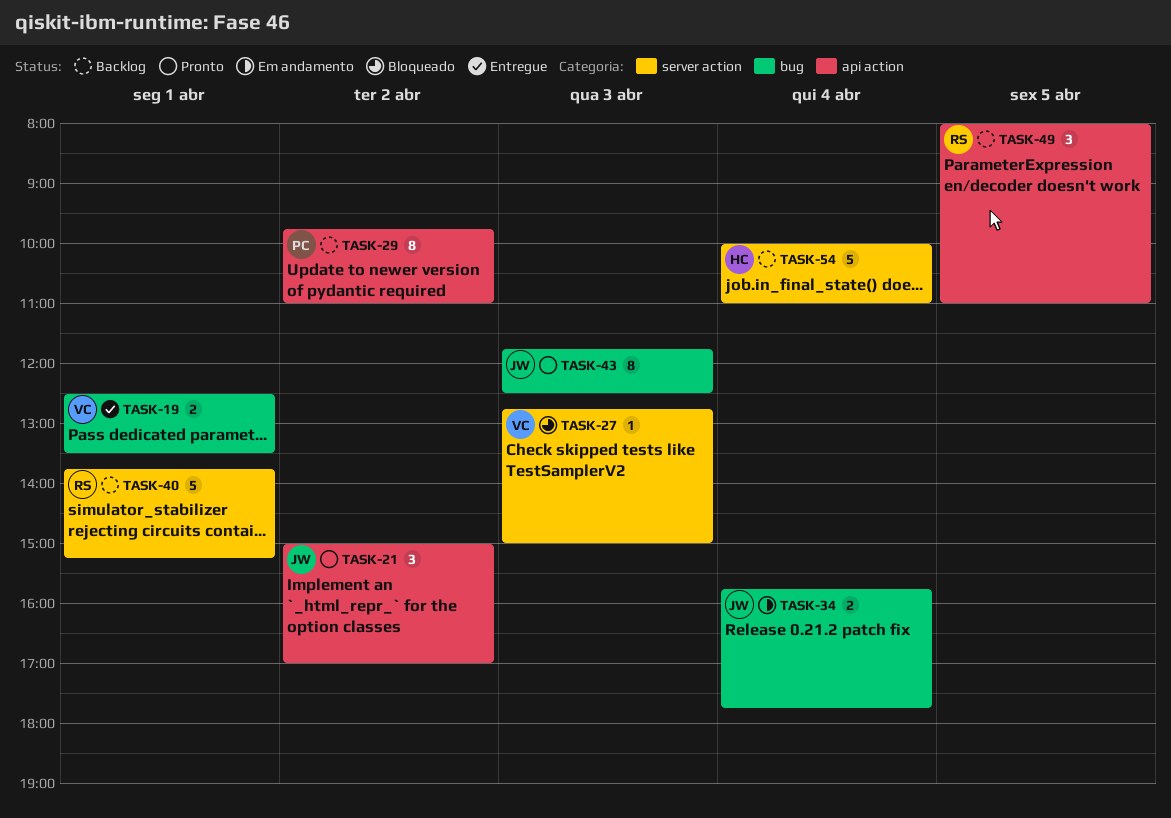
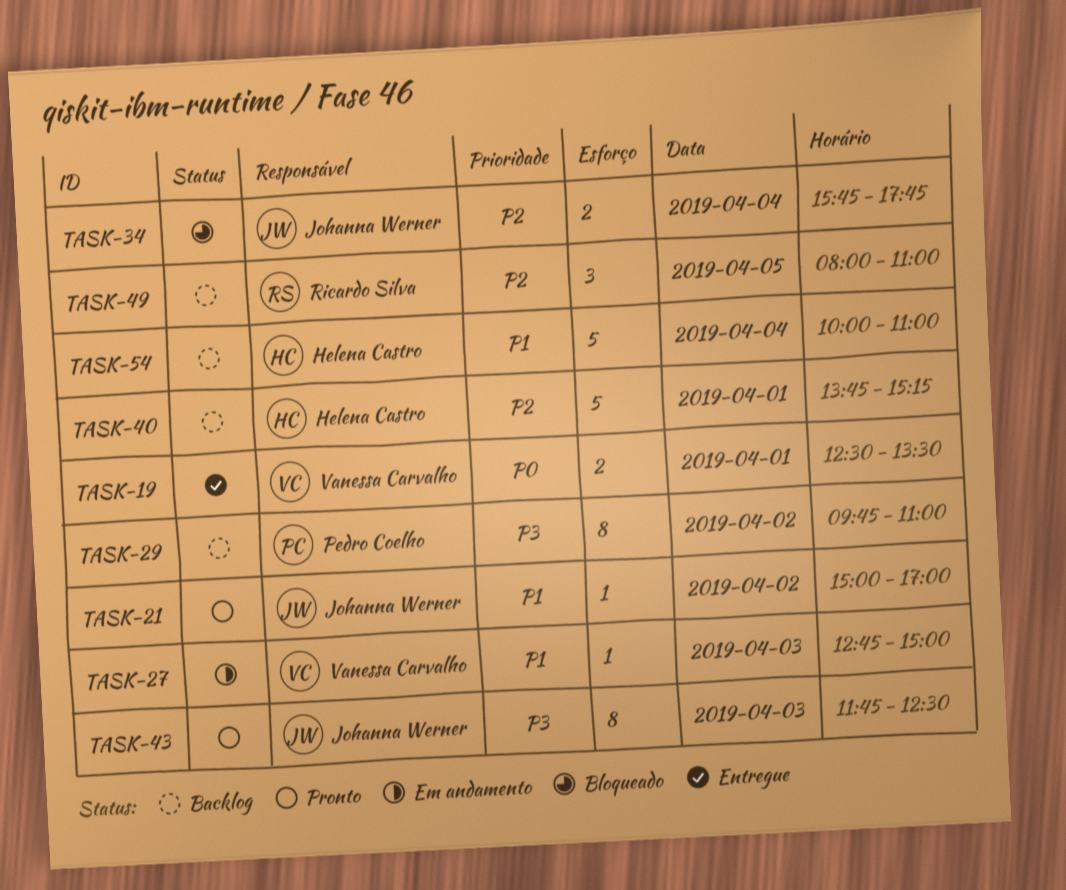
TASK-21, estimate: 3 -> 1
TASK-27, status: Bloqueado -> Em andamento
TASK-34, status: Em andamento -> Bloqueado
TASK-40, owner: Ricardo Silva -> Helena Castro

